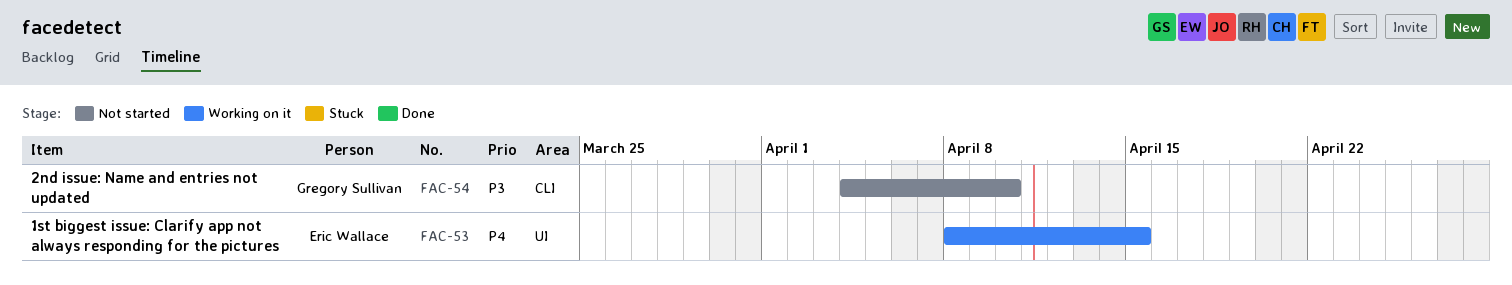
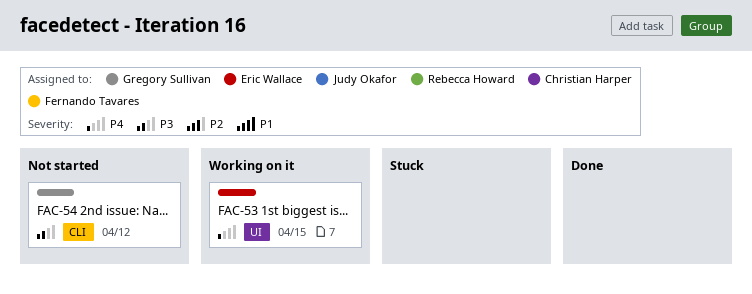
FAC-54, due: Apr 10 -> Apr 12

